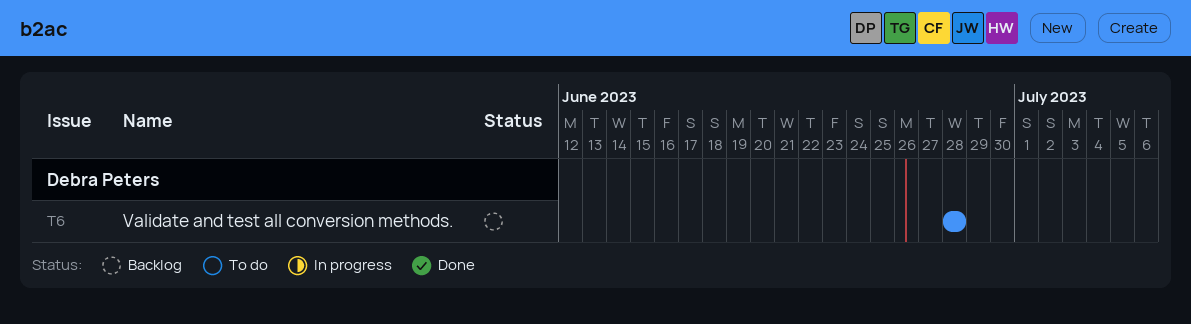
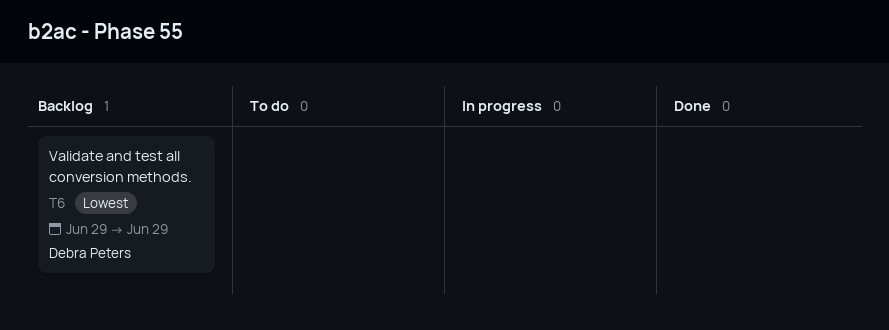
T6, start: Jun 28 -> Jun 29
T6, due: Jun 28 -> Jun 29

